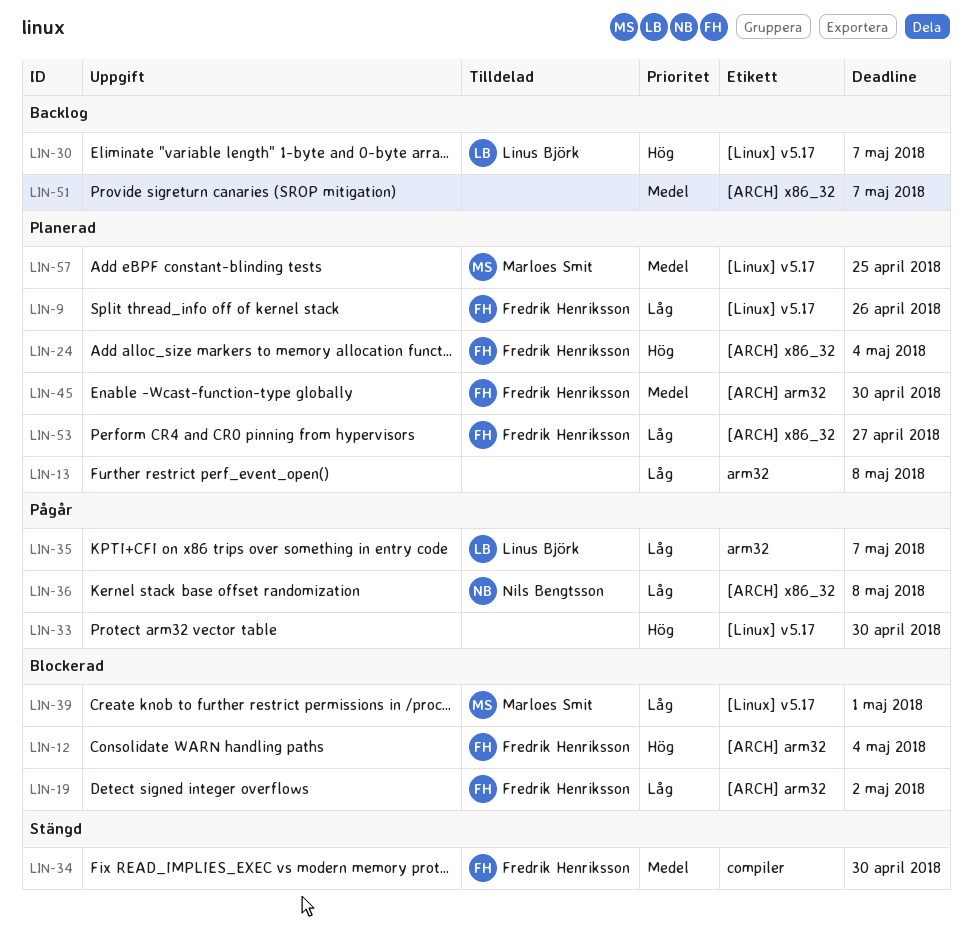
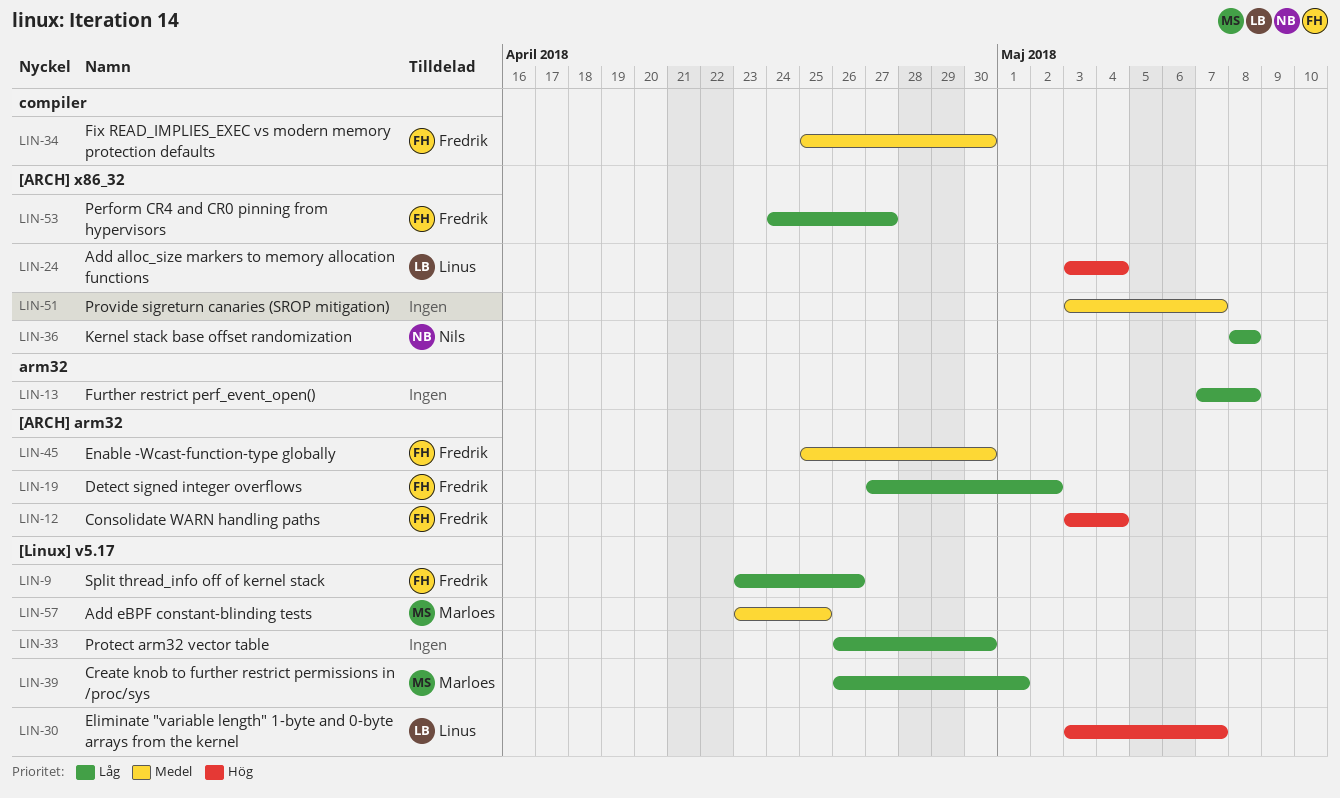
LIN-24, owner: Fredrik Henriksson -> Linus Björk
LIN-33, priority: Hög -> Låg
LIN-35: present -> none

